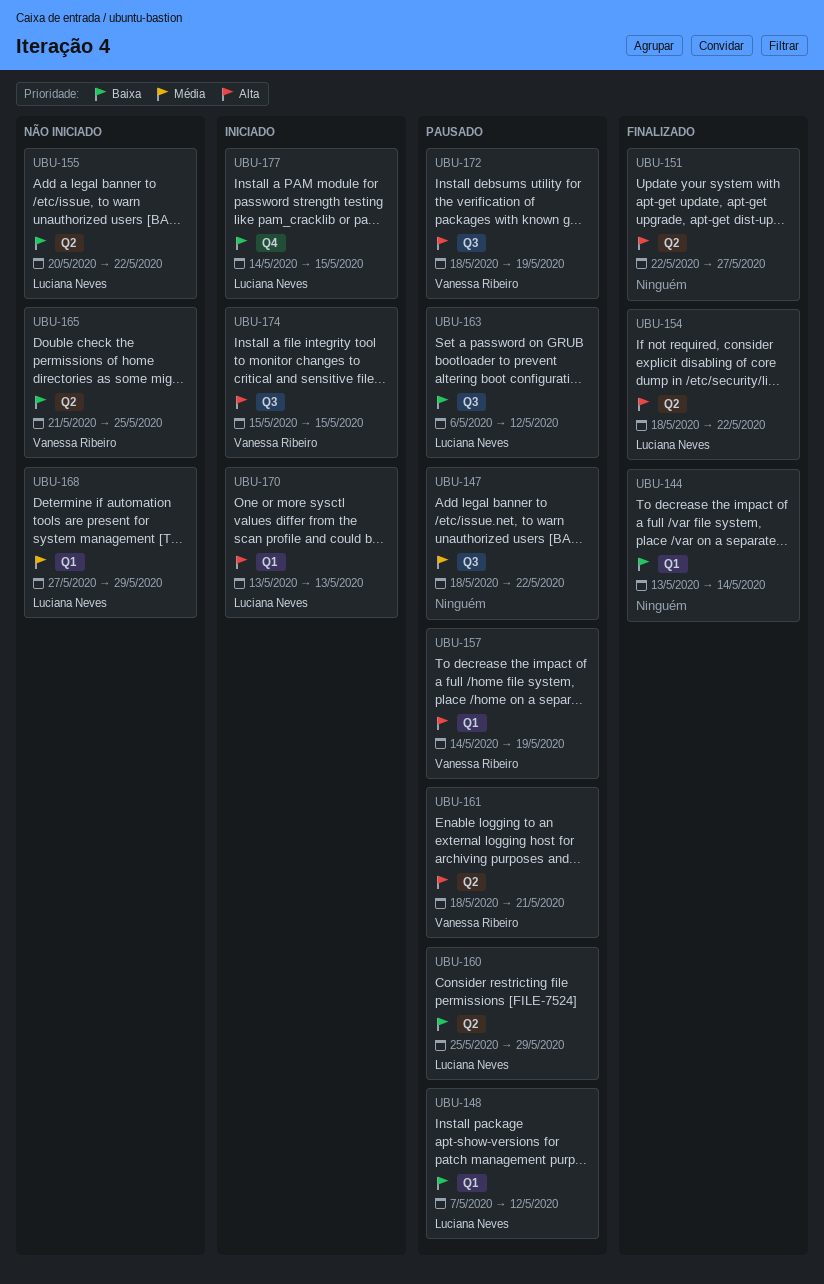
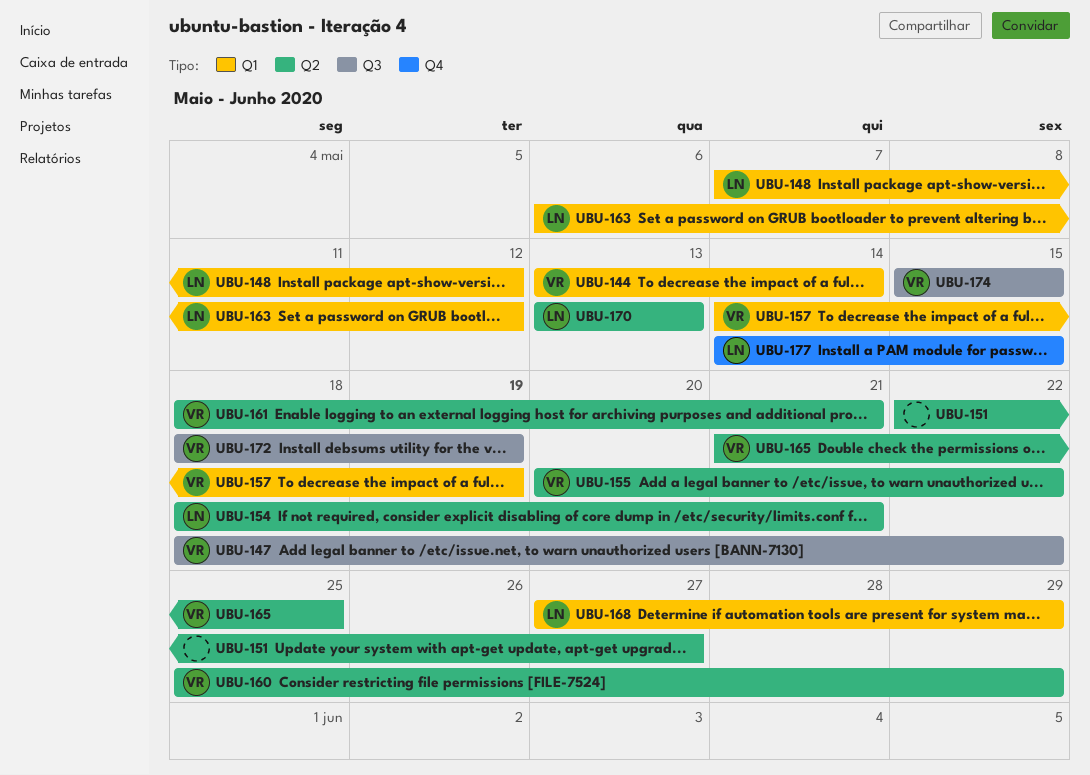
UBU-144, owner: none -> Vanessa Ribeiro
UBU-147, owner: none -> Vanessa Ribeiro
UBU-154, due: May 22 -> May 21
UBU-155, owner: Luciana Neves -> Vanessa Ribeiro
UBU-160, owner: Luciana Neves -> Vanessa Ribeiro
UBU-163, label: Q3 -> Q1
UBU-170, label: Q1 -> Q2

